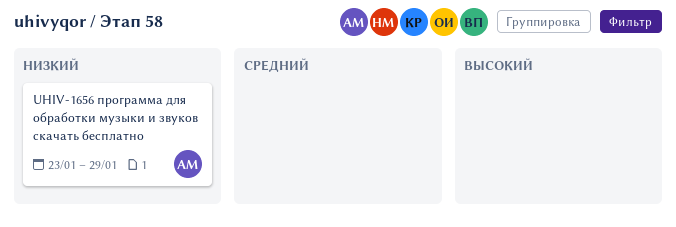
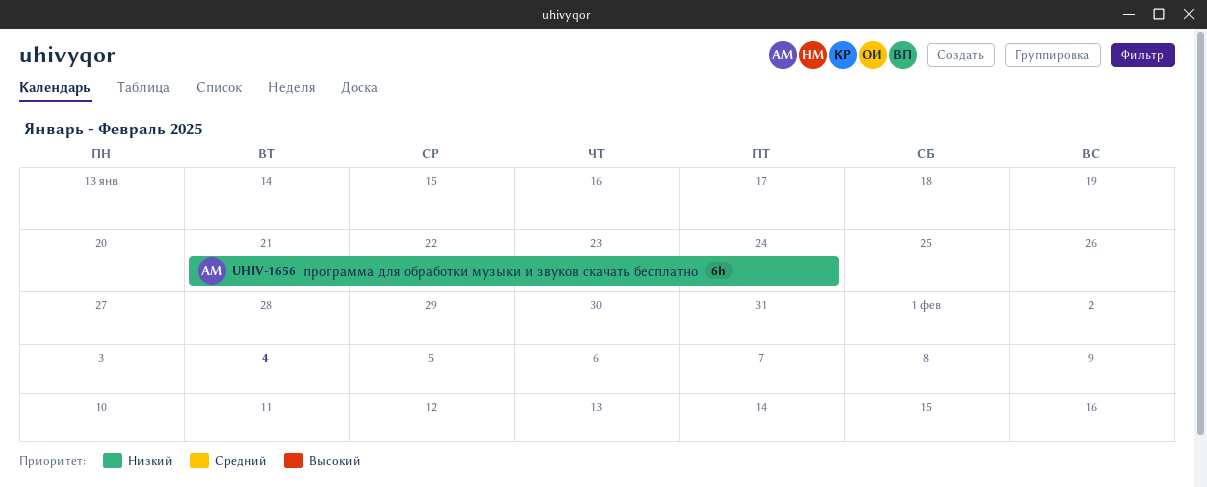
UHIV-1656, start: Jan 23 -> Jan 21
UHIV-1656, due: Jan 29 -> Jan 24

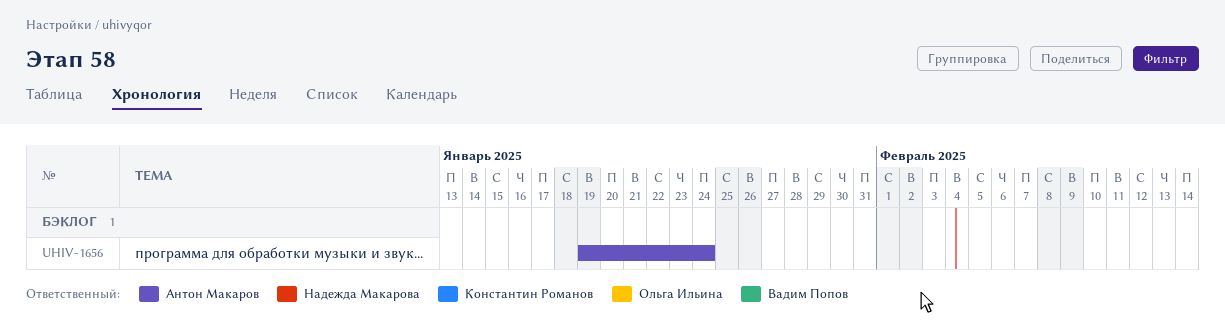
UHIV-1656, start: Jan 21 -> Jan 19

